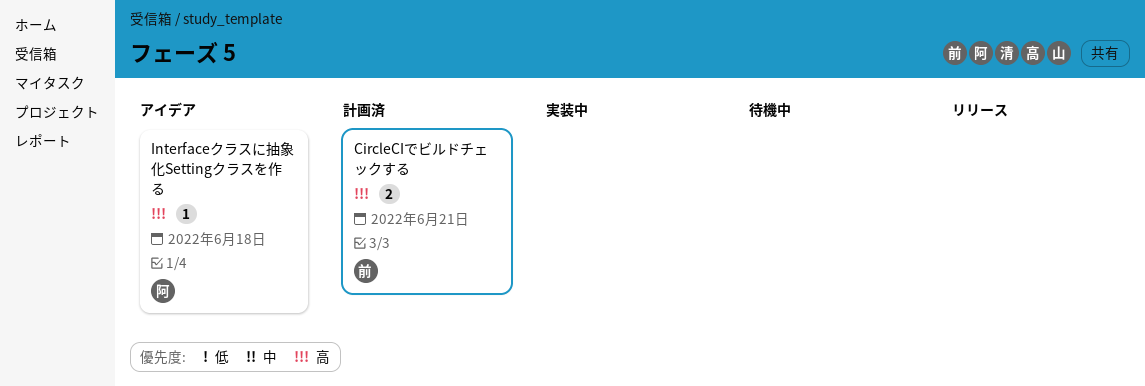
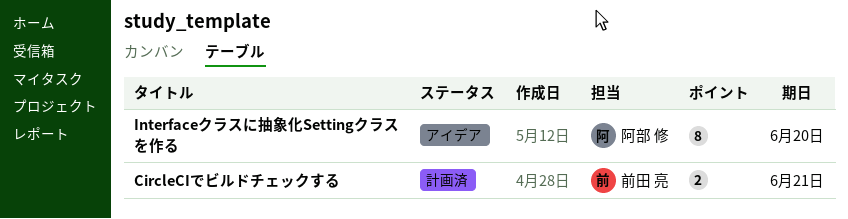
Interfaceクラスに抽象化Settingクラスを作る, estimate: 1 -> 8
Interfaceクラスに抽象化Settingクラスを作る, due: Jun 18 -> Jun 20

